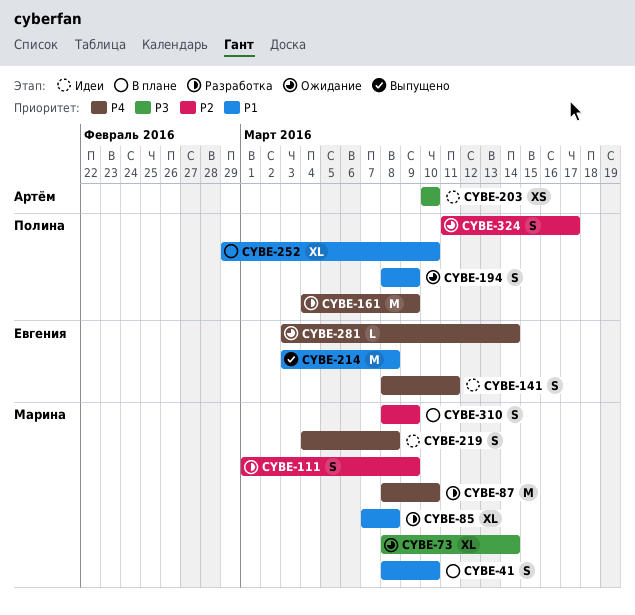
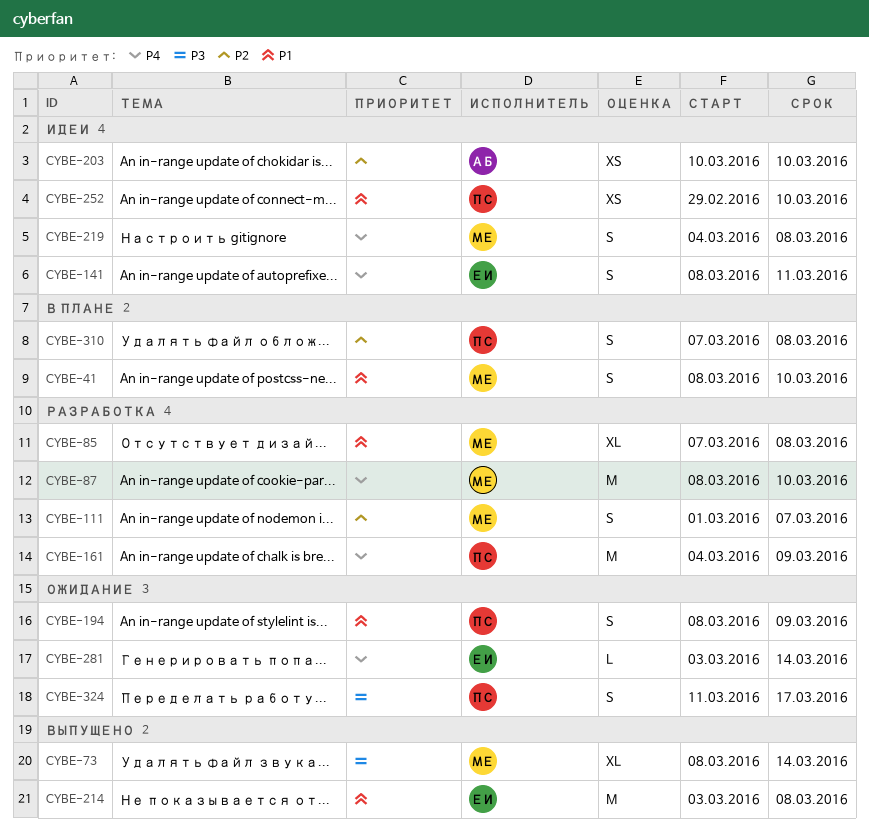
CYBE-73, status: Ожидание -> Выпущено
CYBE-111, due: Mar 9 -> Mar 7
CYBE-203, priority: P3 -> P2
CYBE-252, status: В плане -> Идеи
CYBE-252, estimate: XL -> XS
CYBE-310, owner: Марина -> Полина
CYBE-310, start: Mar 8 -> Mar 7
CYBE-310, due: Mar 9 -> Mar 8
CYBE-324, priority: P2 -> P3

